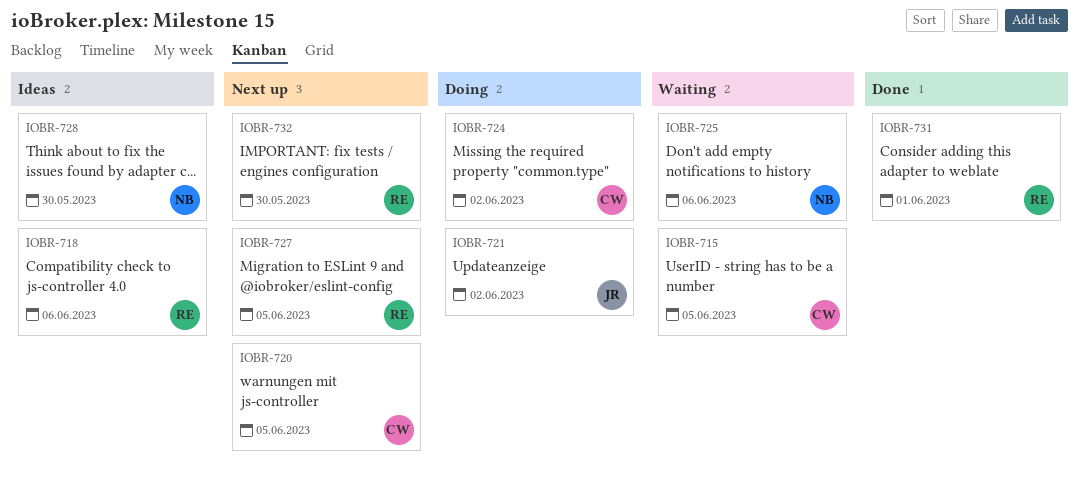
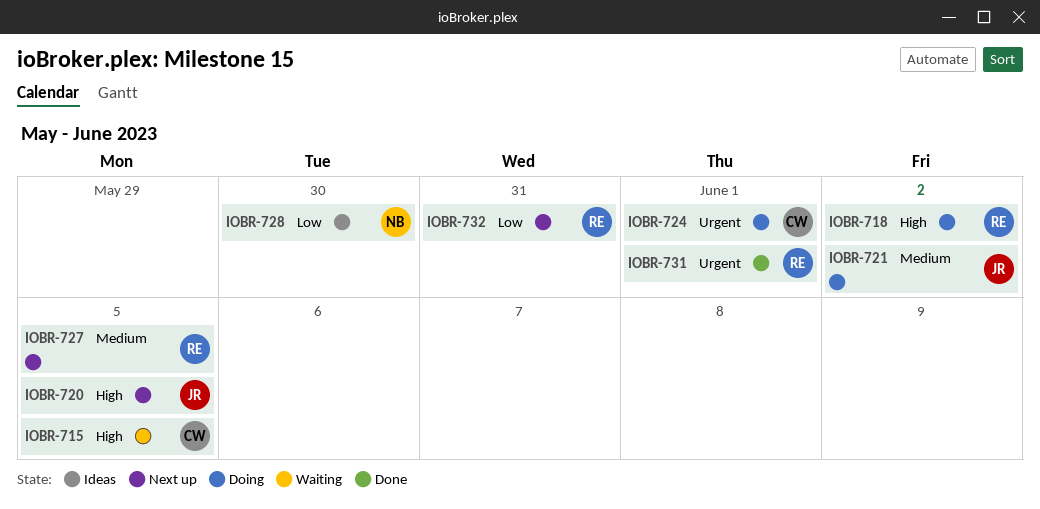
IOBR-718, status: Ideas -> Doing
IOBR-718, due: Jun 6 -> Jun 2
IOBR-720, owner: CW -> JR
IOBR-724, due: Jun 2 -> Jun 1
IOBR-725: present -> none
IOBR-732, due: May 30 -> May 31

